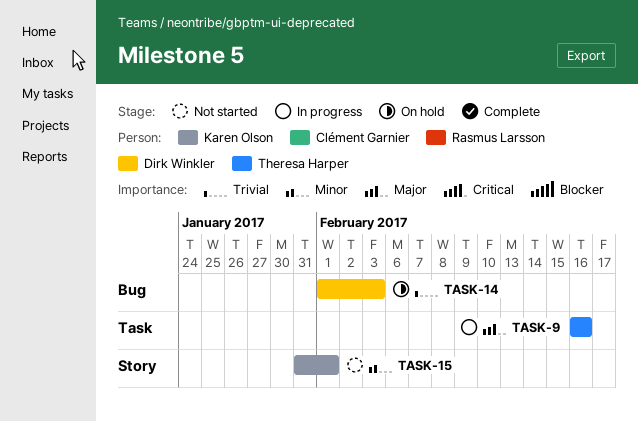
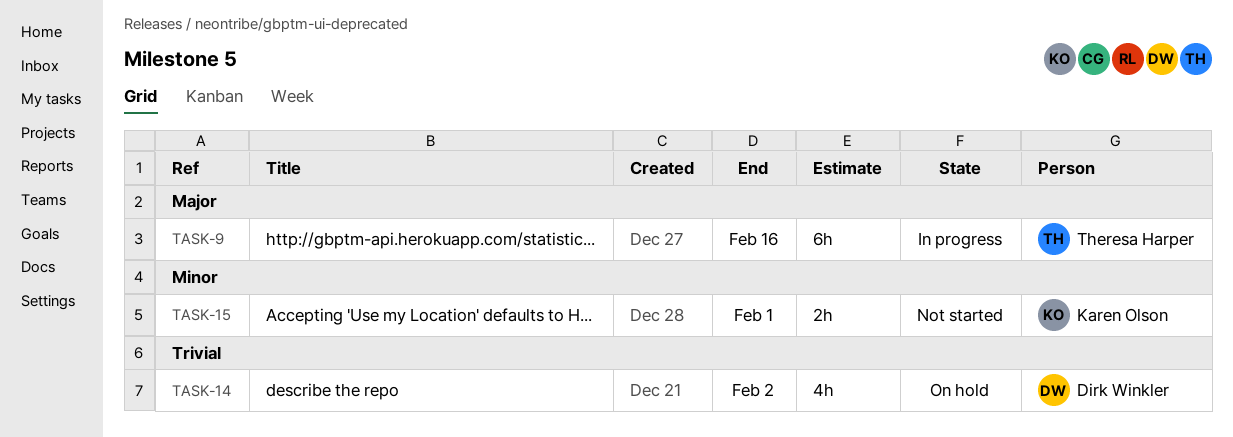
TASK-14, due: Feb 3 -> Feb 2

